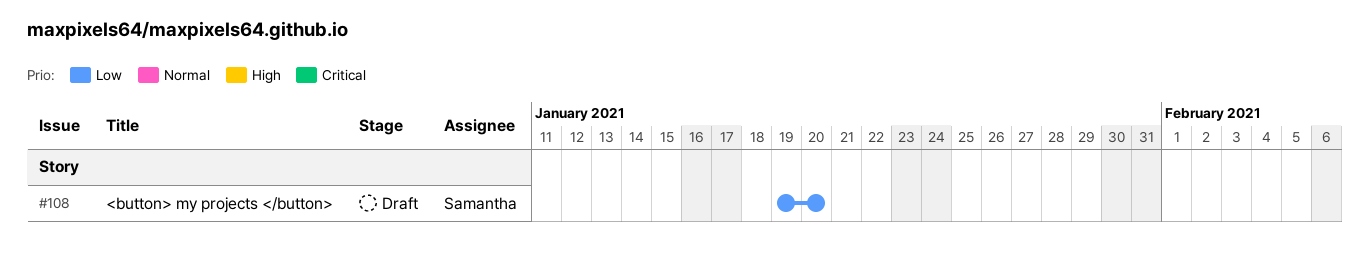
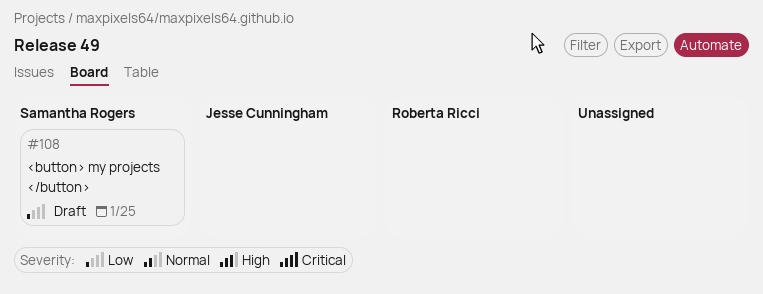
#108, due: Jan 20 -> Jan 25

